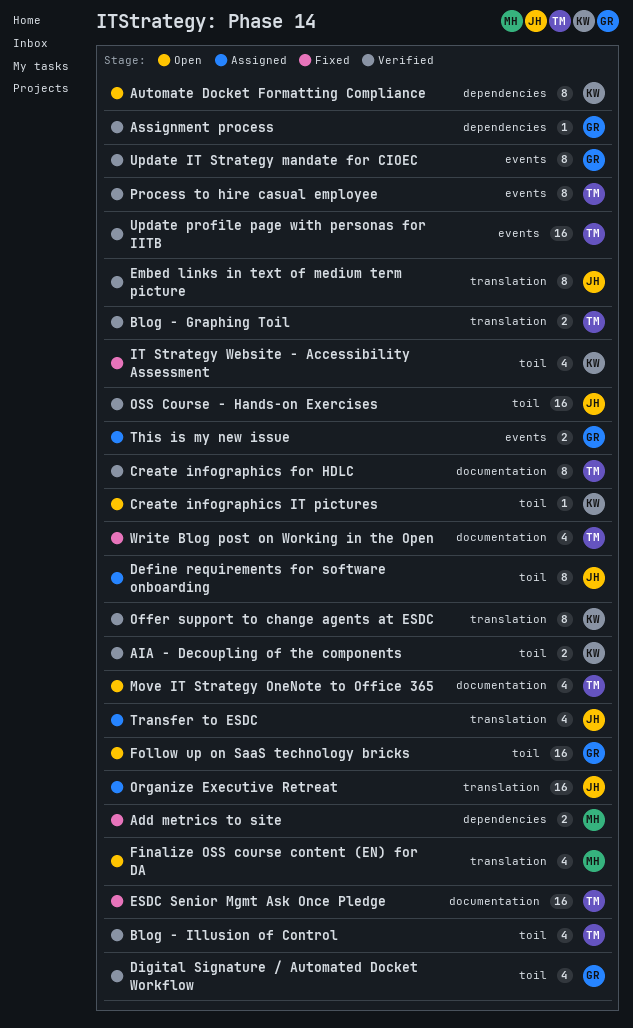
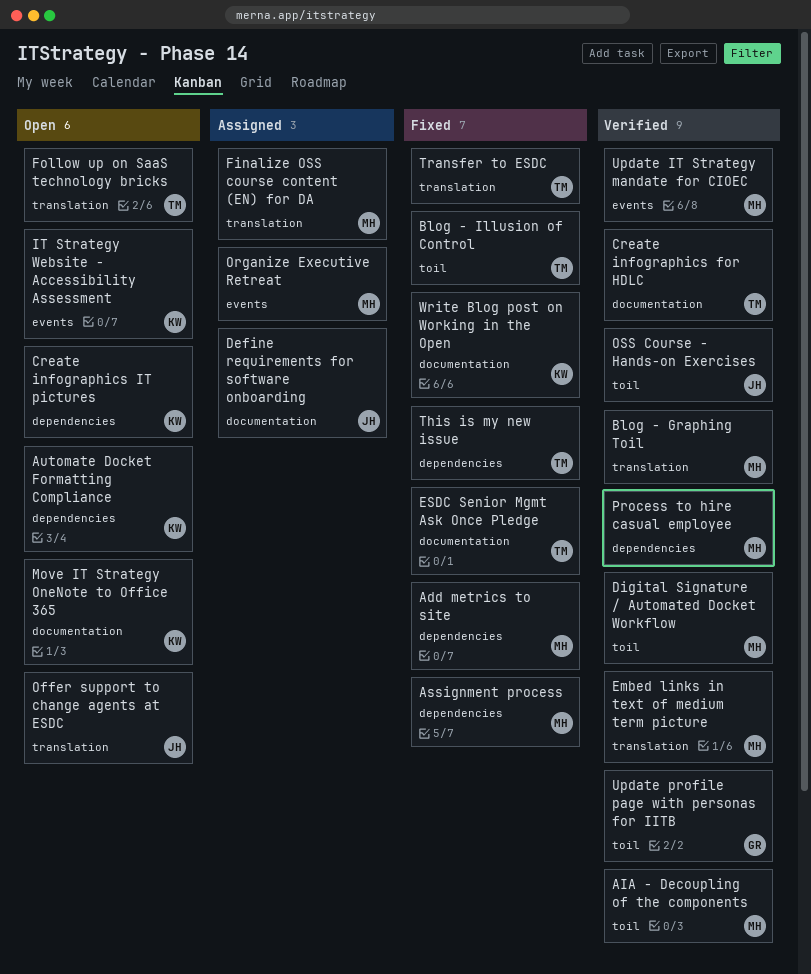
AIA - Decoupling of the components, owner: KW -> MH
Assignment process, status: Verified -> Fixed
Assignment process, owner: GR -> MH
Blog - Graphing Toil, owner: TM -> MH
Blog - Illusion of Control, status: Verified -> Fixed
Create infographics IT pictures, label: toil -> dependencies
Define requirements for software onboarding, label: toil -> documentation
Digital Signature / Automated Docket Workflow, owner: GR -> MH
Embed links in text of medium term picture, owner: JH -> MH
Finalize OSS course content (EN) for DA, status: Open -> Assigned
Follow up on SaaS technology bricks, owner: GR -> TM
Follow up on SaaS technology bricks, label: toil -> translation
IT Strategy Website - Accessibility Assessment, status: Fixed -> Open
IT Strategy Website - Accessibility Assessment, label: toil -> events
Move IT Strategy OneNote to Office 365, owner: TM -> KW
Offer support to change agents at ESDC, status: Verified -> Open
Offer support to change agents at ESDC, owner: KW -> JH
Organize Executive Retreat, owner: JH -> MH
Organize Executive Retreat, label: translation -> events
Process to hire casual employee, owner: TM -> MH
Process to hire casual employee, label: events -> dependencies
This is my new issue, status: Assigned -> Fixed
This is my new issue, owner: GR -> TM
This is my new issue, label: events -> dependencies
Transfer to ESDC, status: Assigned -> Fixed
Transfer to ESDC, owner: JH -> TM
Update IT Strategy mandate for CIOEC, owner: GR -> MH
Update profile page with personas for IITB, owner: TM -> GR
Update profile page with personas for IITB, label: events -> toil
Write Blog post on Working in the Open, owner: TM -> KW

